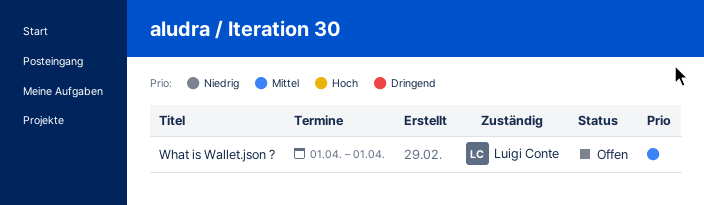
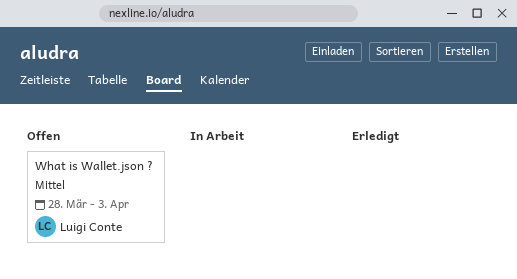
What is Wallet.json ?, start: Apr 1 -> Mar 28
What is Wallet.json ?, due: Apr 1 -> Apr 3

